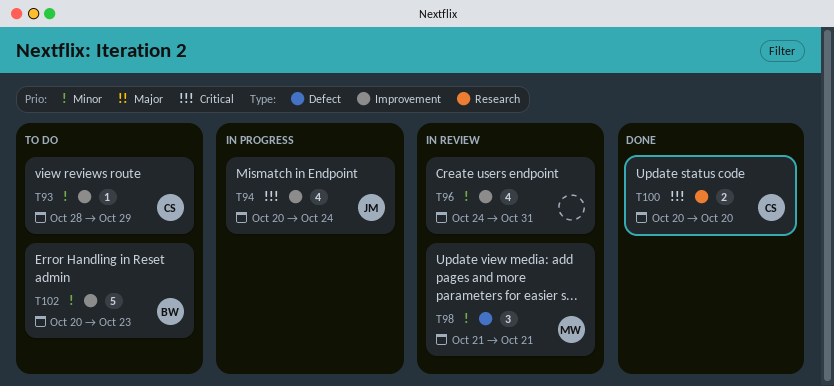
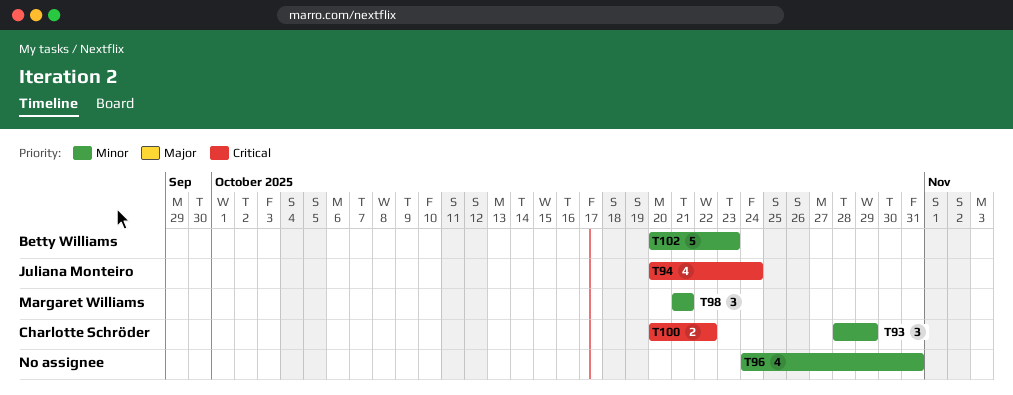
T93, estimate: 1 -> 3
T100, due: Oct 20 -> Oct 22

